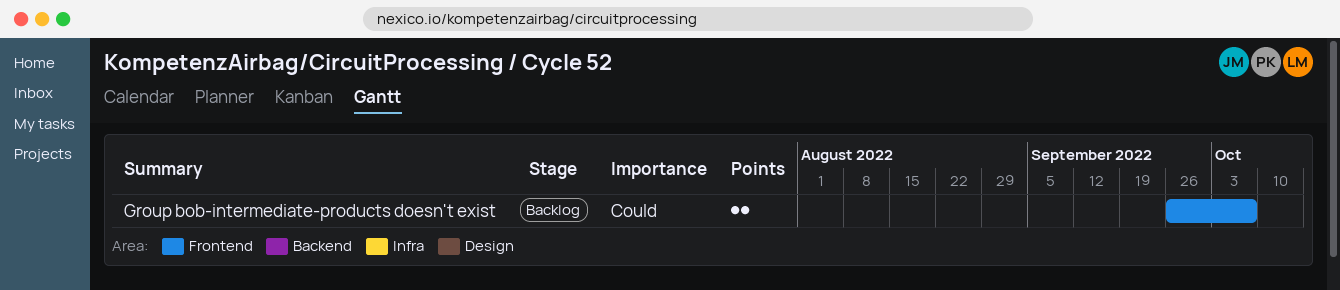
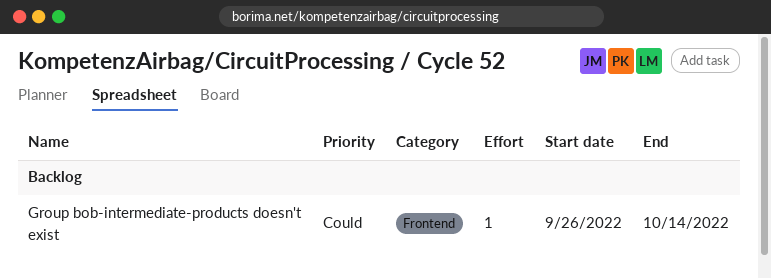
Group bob-intermediate-products doesn't exist, estimate: 2 -> 1
Group bob-intermediate-products doesn't exist, due: Oct 7 -> Oct 14

